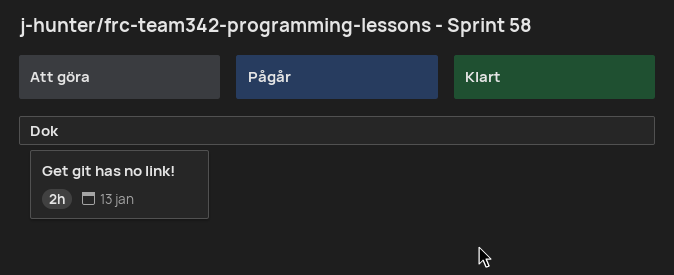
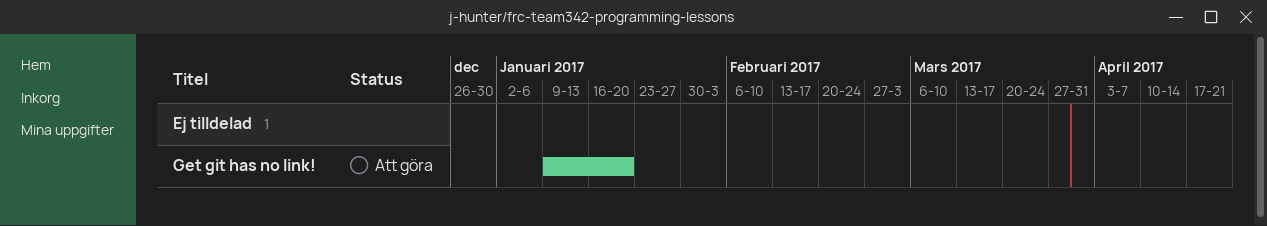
Get git has no link!, due: Jan 13 -> Jan 20

